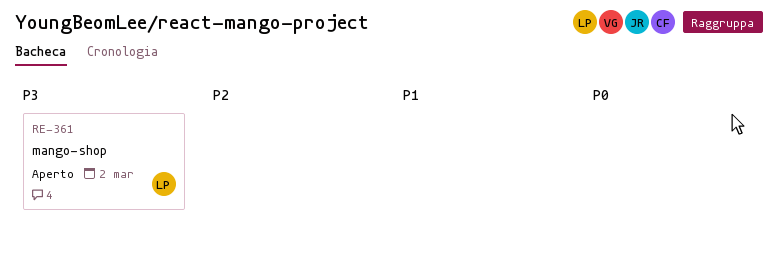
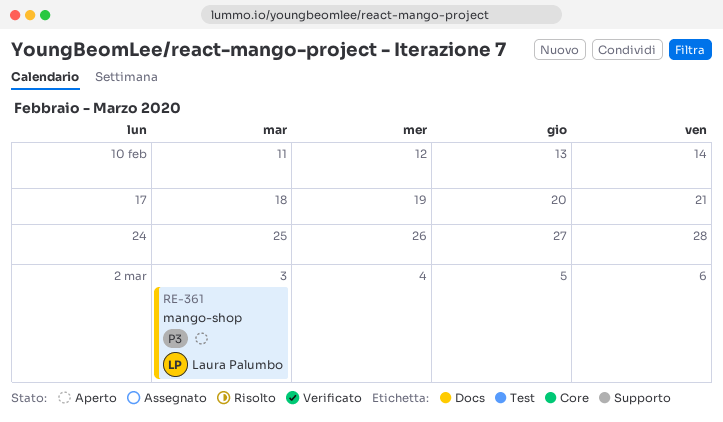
RE-361, due: Mar 2 -> Mar 3

